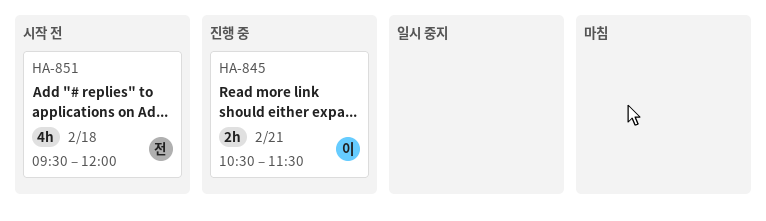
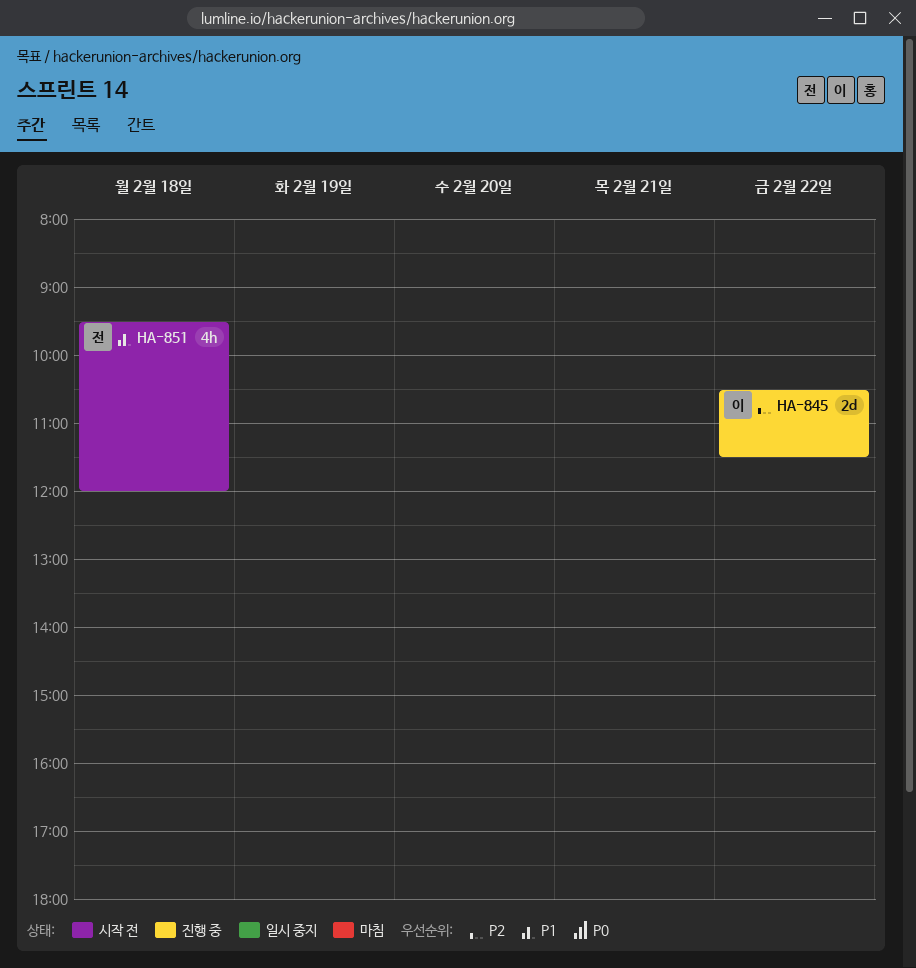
HA-845, estimate: 2h -> 2d
HA-845, day: Feb 21 -> Feb 22

